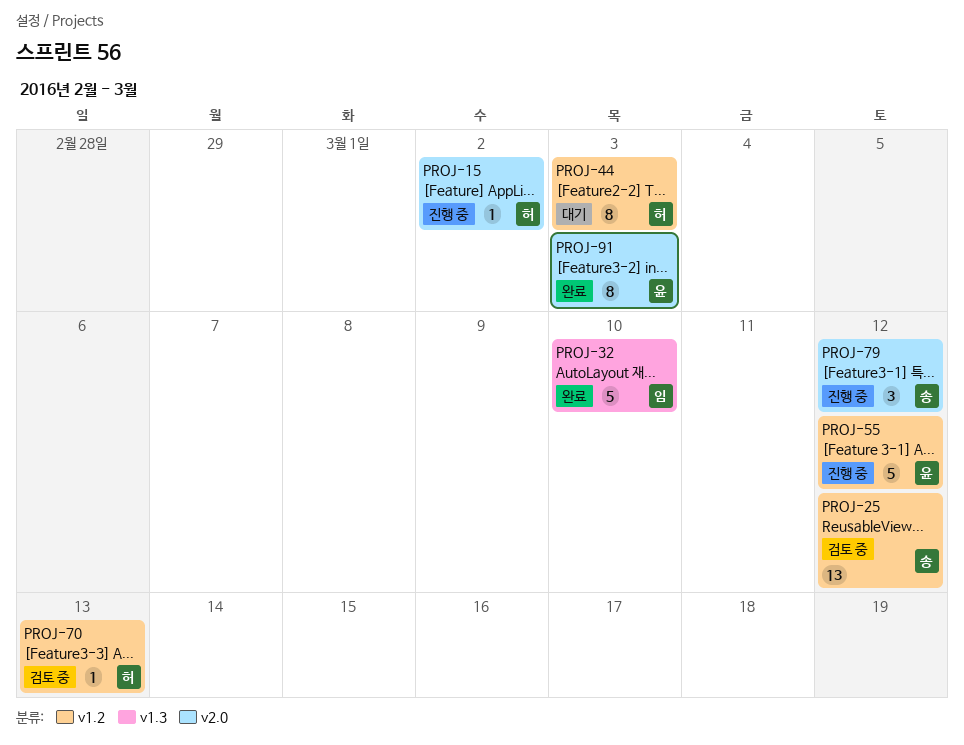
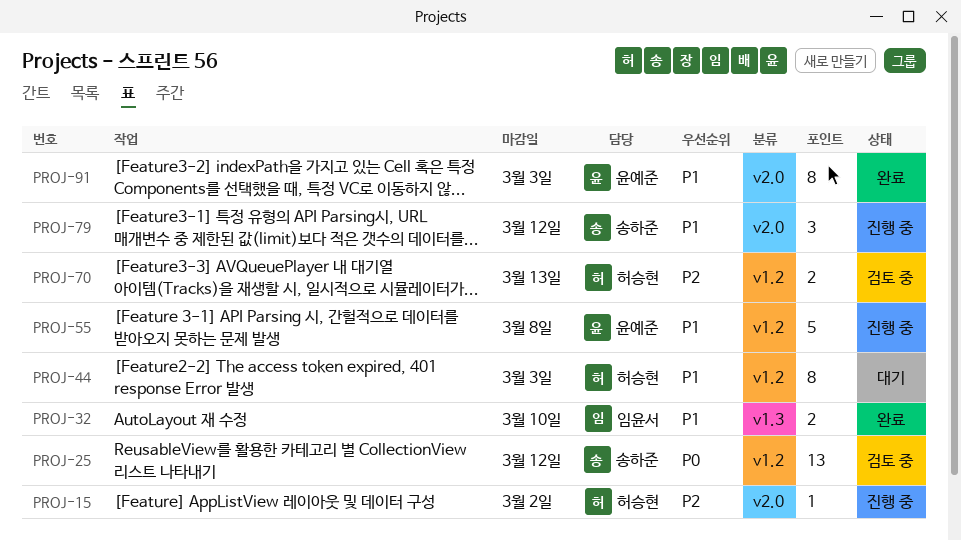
PROJ-32, estimate: 5 -> 2
PROJ-55, due: Mar 12 -> Mar 8
PROJ-70, estimate: 1 -> 2

